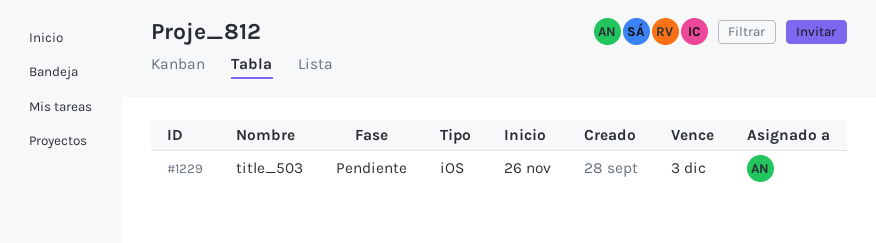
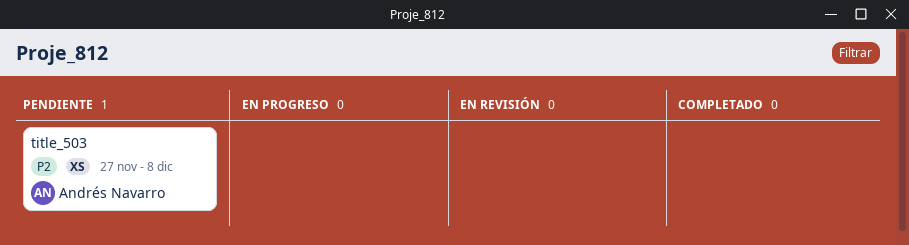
title_503, start: Nov 26 -> Nov 27
title_503, due: Dec 3 -> Dec 8

